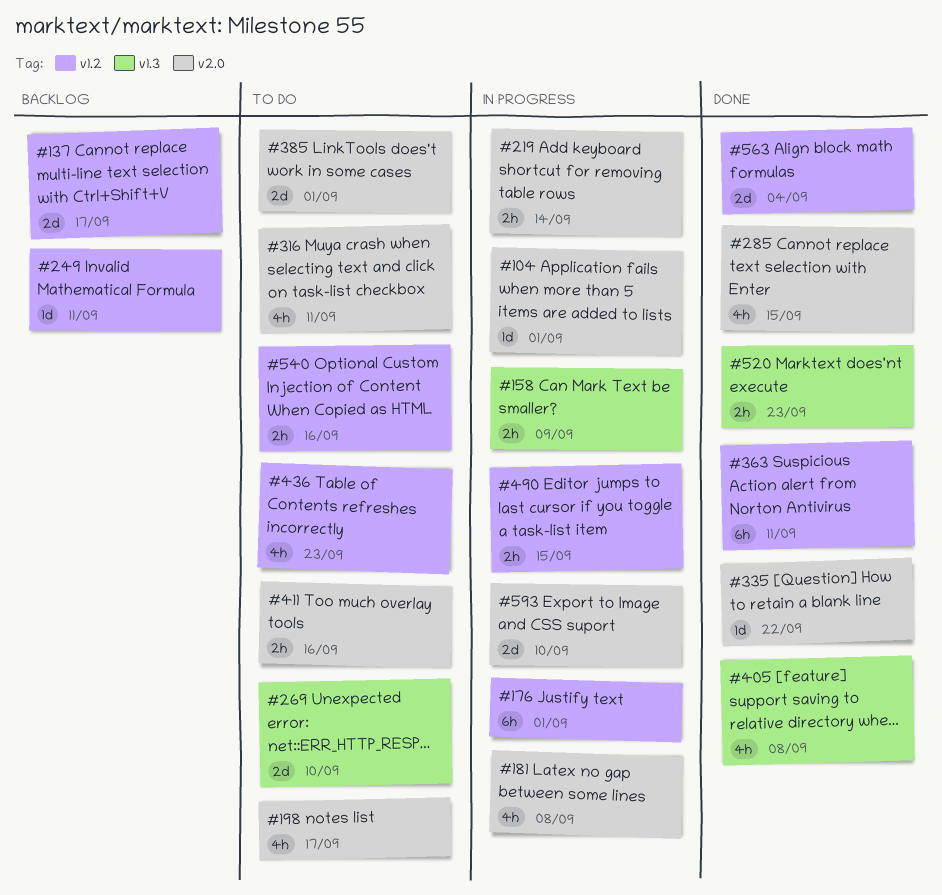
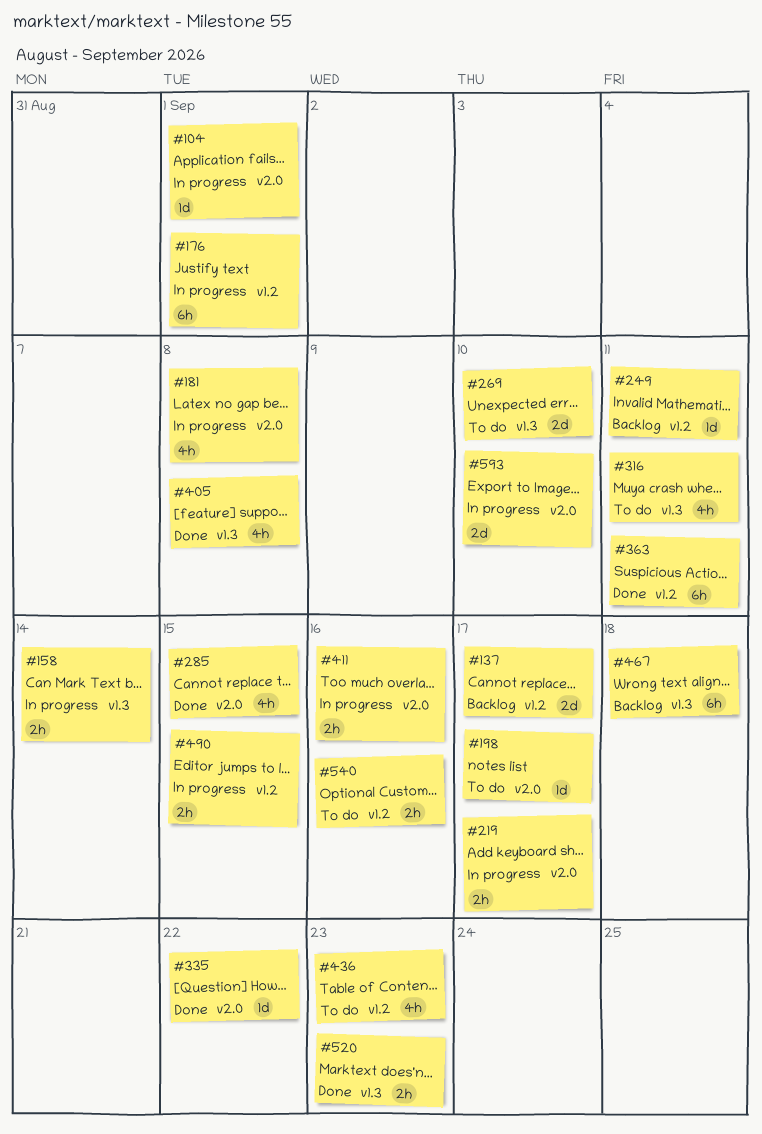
#158, due: Sep 9 -> Sep 14
#198, estimate: 4h -> 1d
#219, due: Sep 14 -> Sep 17
#316, label: v2.0 -> v1.3
#385: present -> none
#411, status: To do -> In progress
#467: none -> present
#563: present -> none

